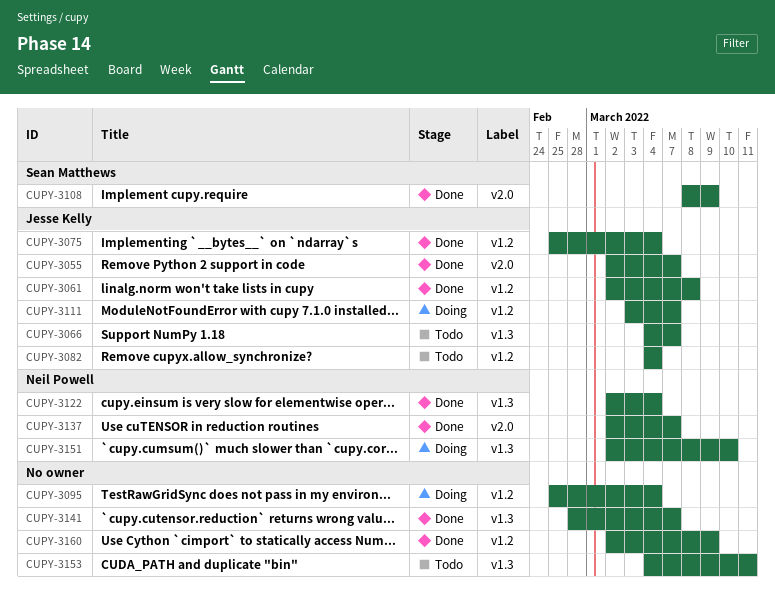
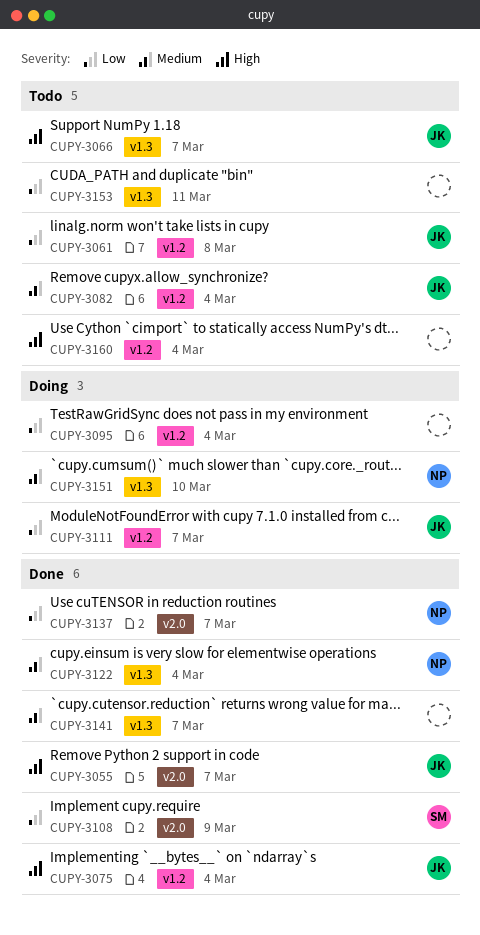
CUPY-3061, status: Done -> Todo
CUPY-3160, status: Done -> Todo
CUPY-3160, due: Mar 9 -> Mar 4

